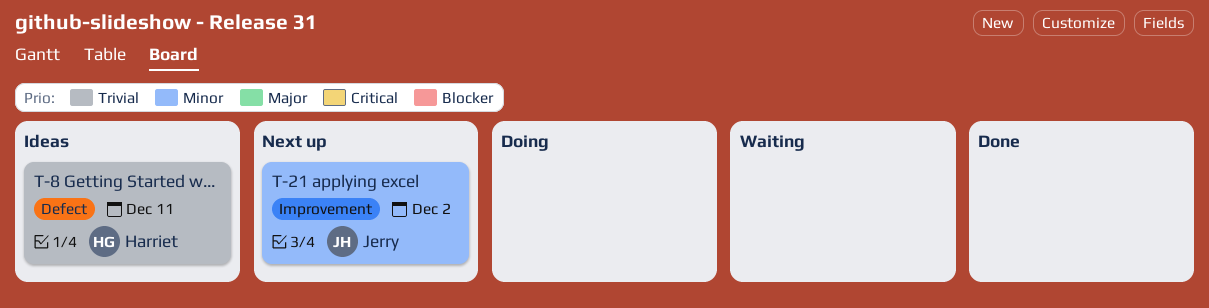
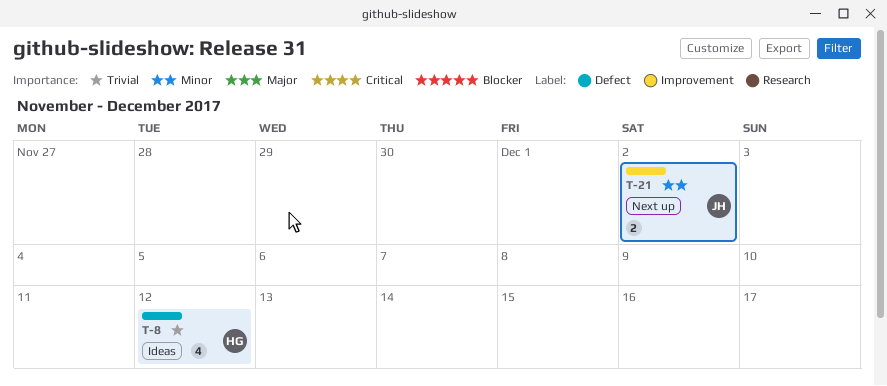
T-8, due: Dec 11 -> Dec 12

